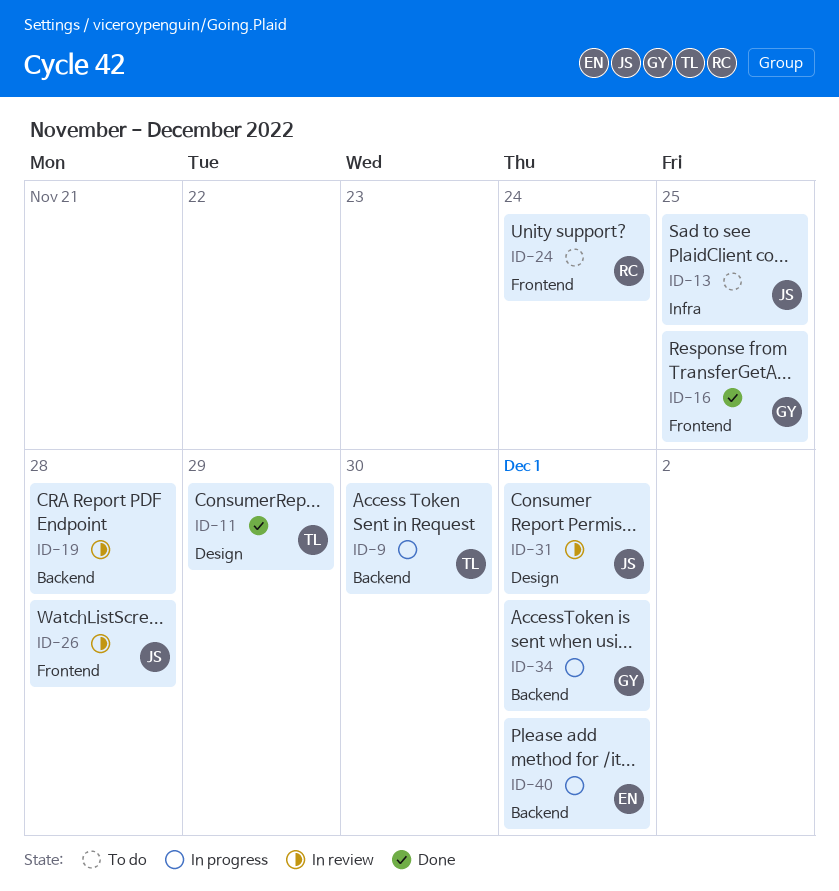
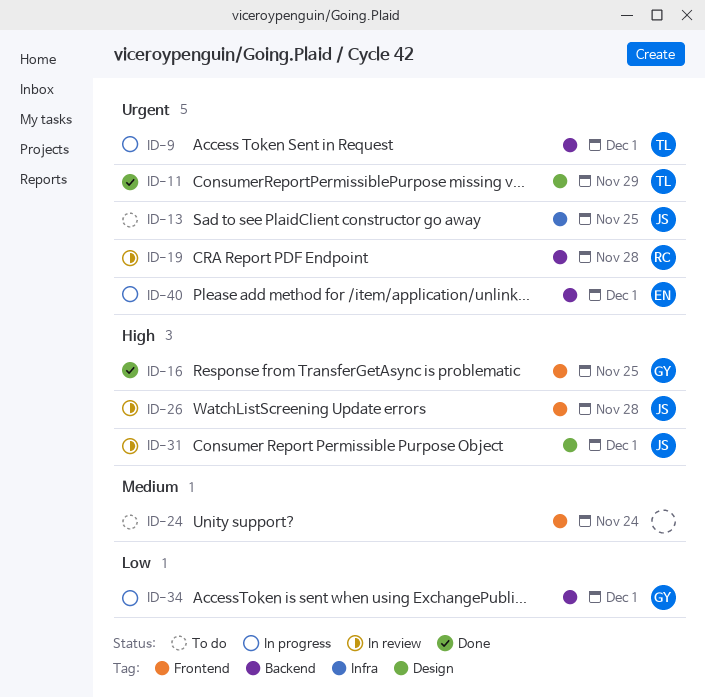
ID-9, due: Nov 30 -> Dec 1
ID-19, owner: none -> RC
ID-24, owner: RC -> none

